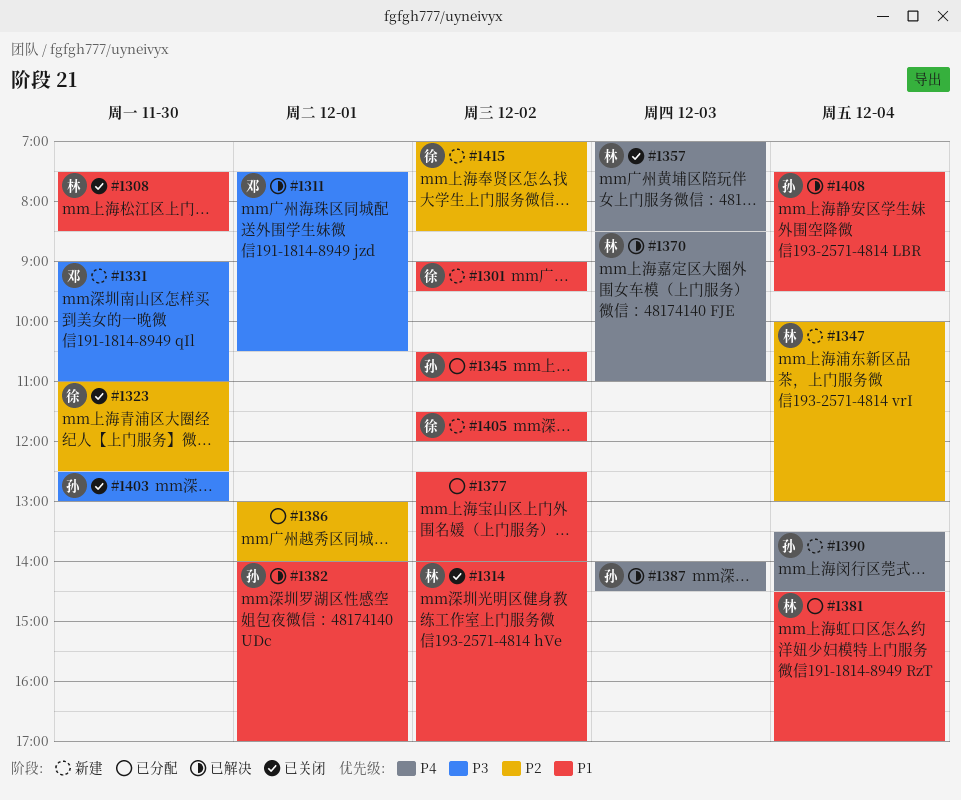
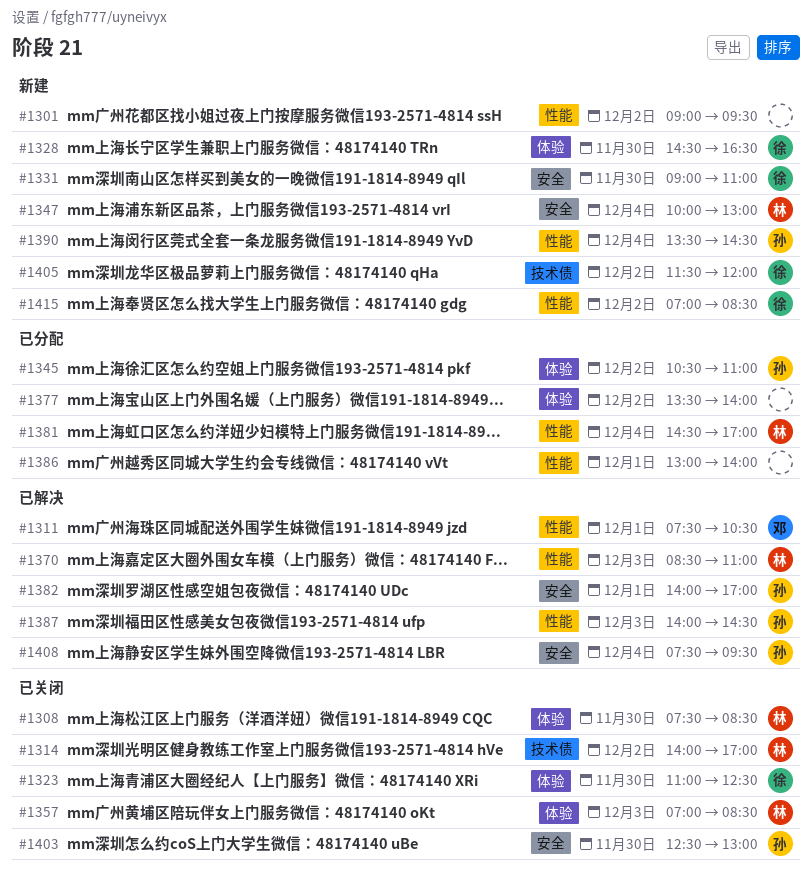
#1301, owner: 徐 -> none
#1328: none -> present
#1331, owner: 邓 -> 徐
#1377, begins: 12:30 -> 13:30

